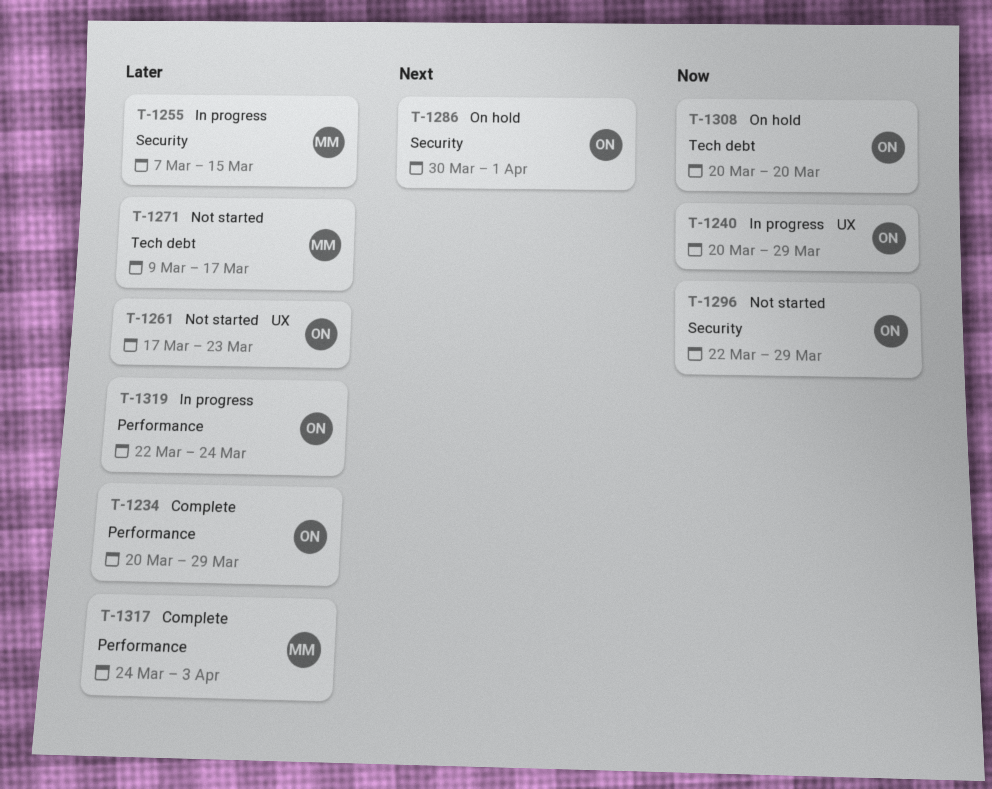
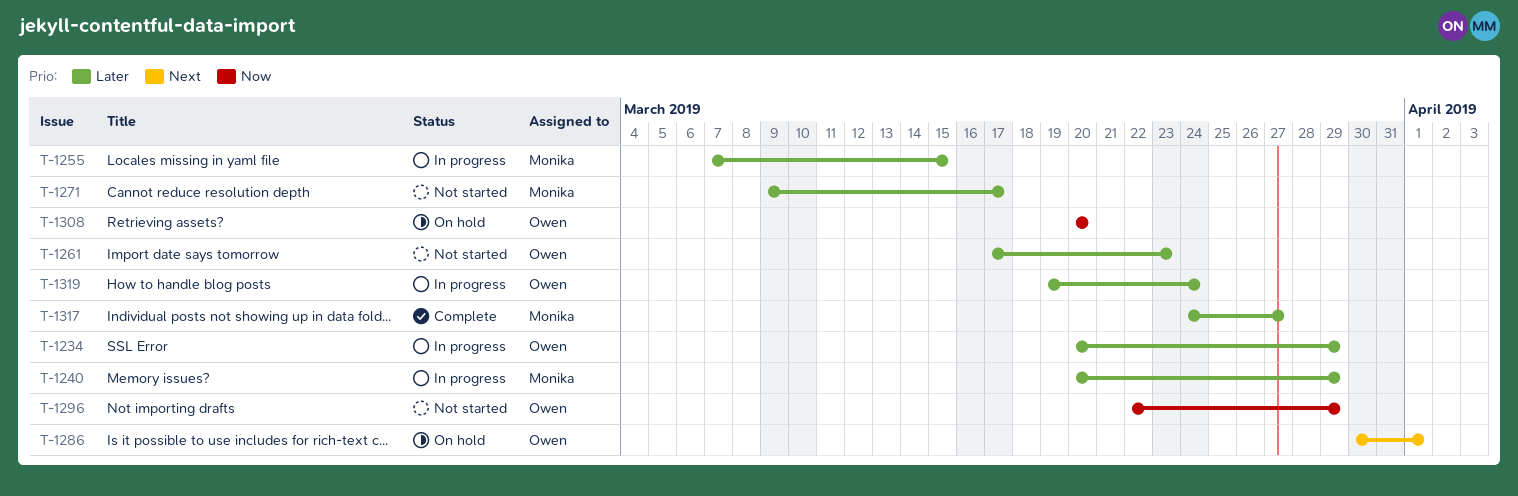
T-1234, status: Complete -> In progress
T-1240, owner: Owen -> Monika
T-1240, priority: Now -> Later
T-1317, due: Apr 3 -> Mar 27
T-1319, start: Mar 22 -> Mar 19

